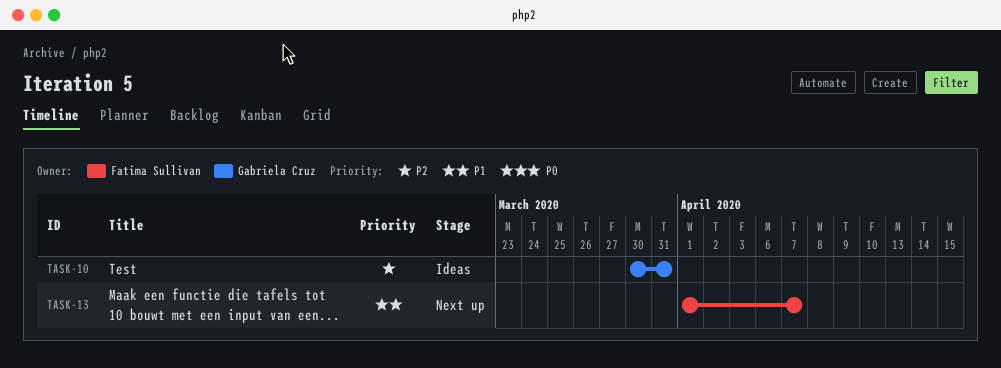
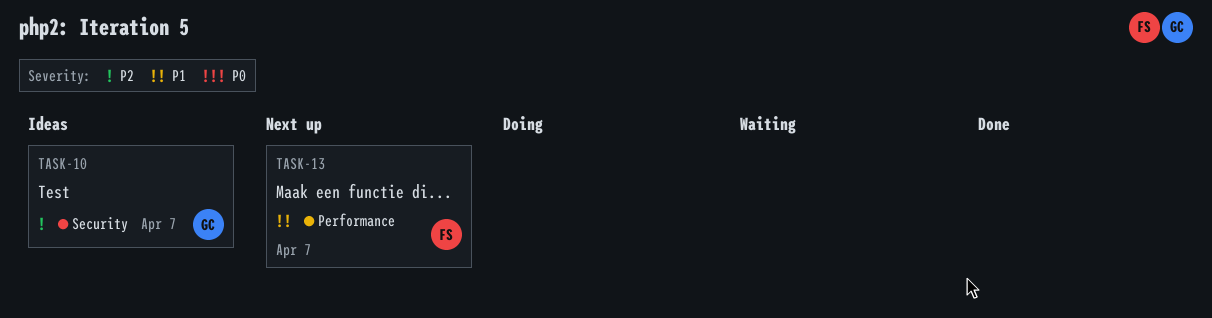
TASK-10, due: Mar 31 -> Apr 7

